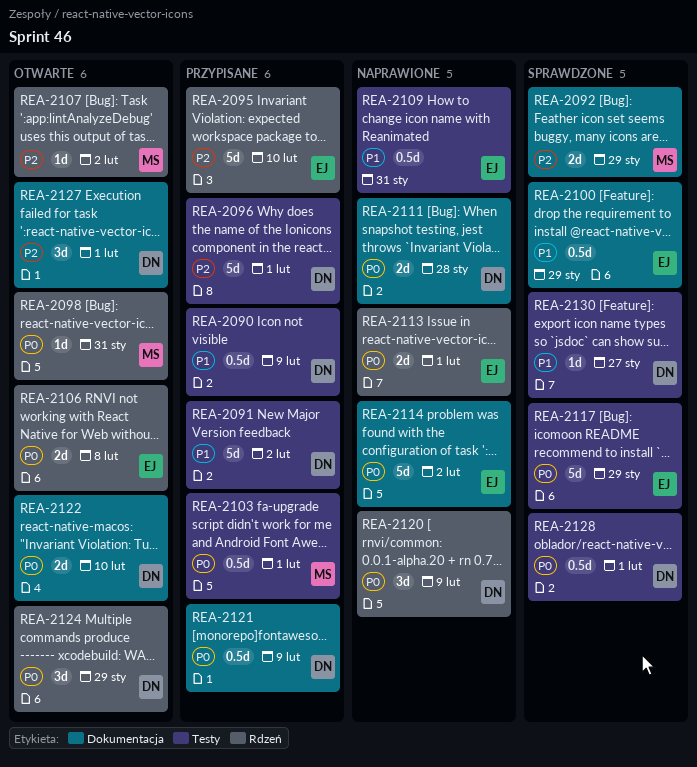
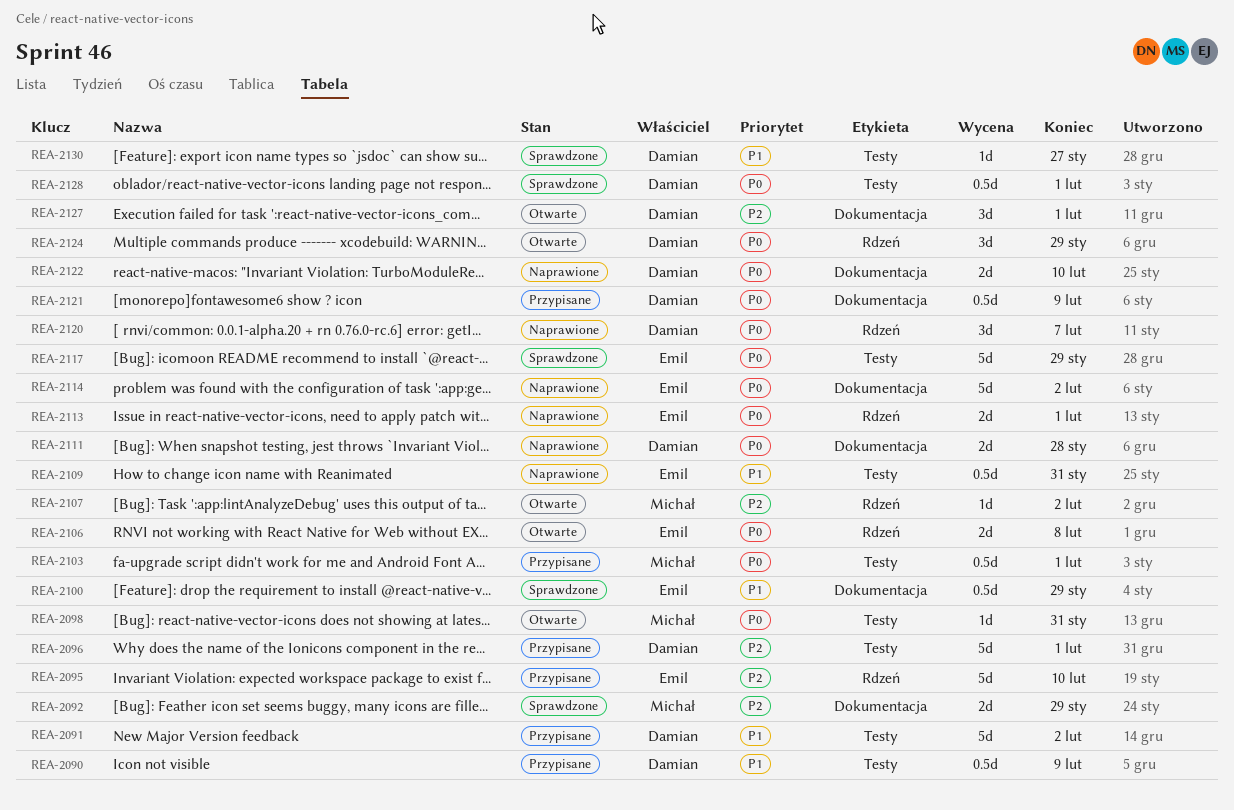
REA-2098, label: Rdzeń -> Testy
REA-2120, due: Feb 9 -> Feb 7
REA-2122, status: Otwarte -> Naprawione

